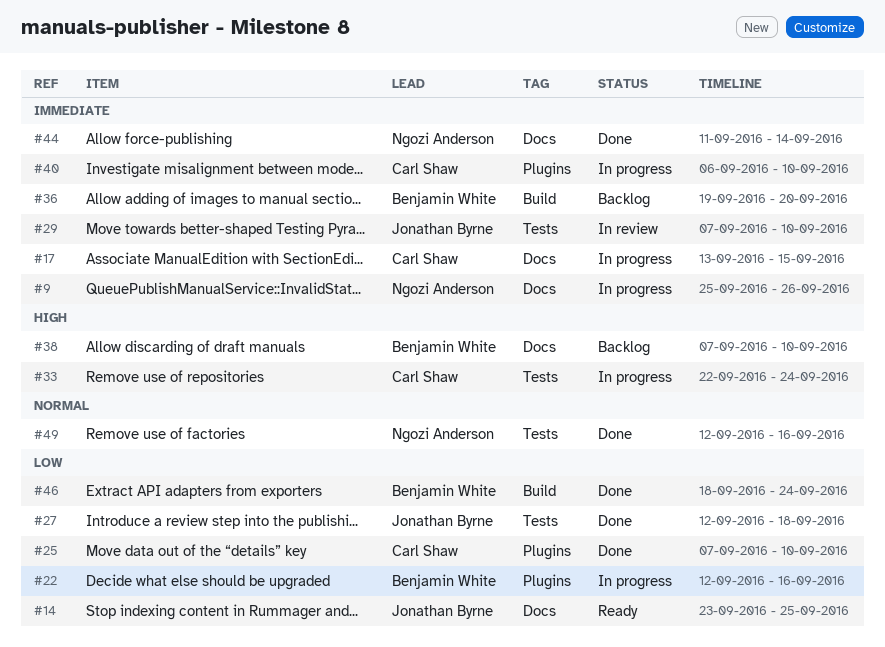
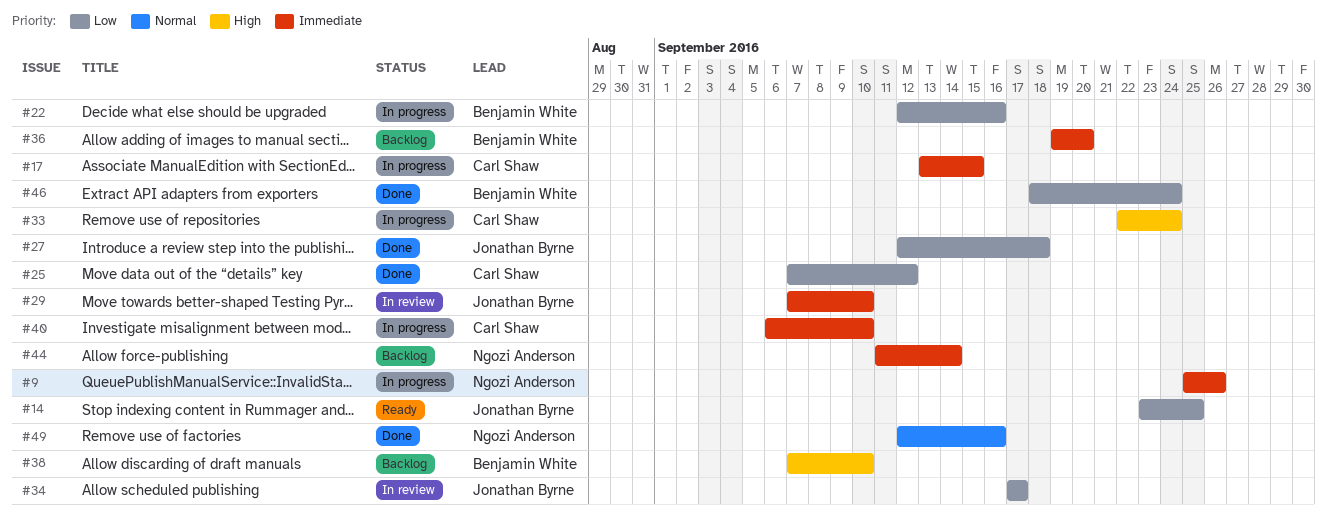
#25, due: Sep 10 -> Sep 12
#34: none -> present
#44, status: Done -> Backlog

